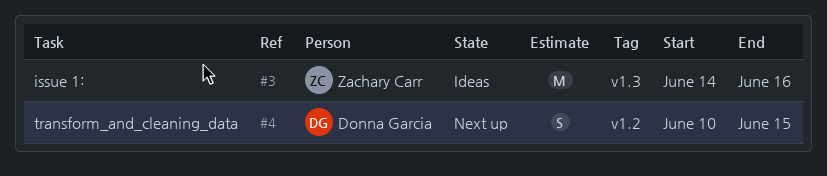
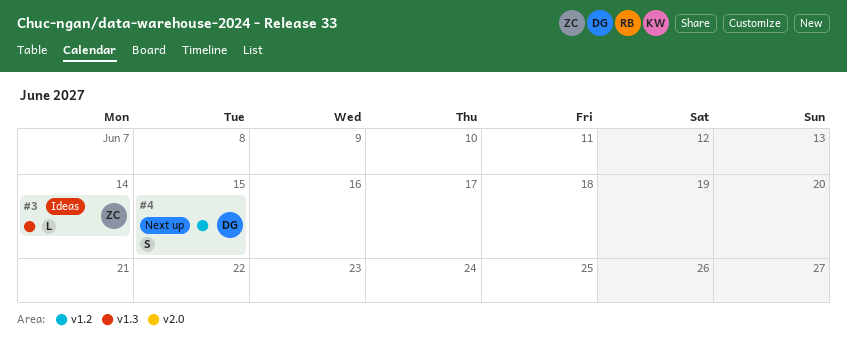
#3, estimate: M -> L
#3, due: Jun 16 -> Jun 14

